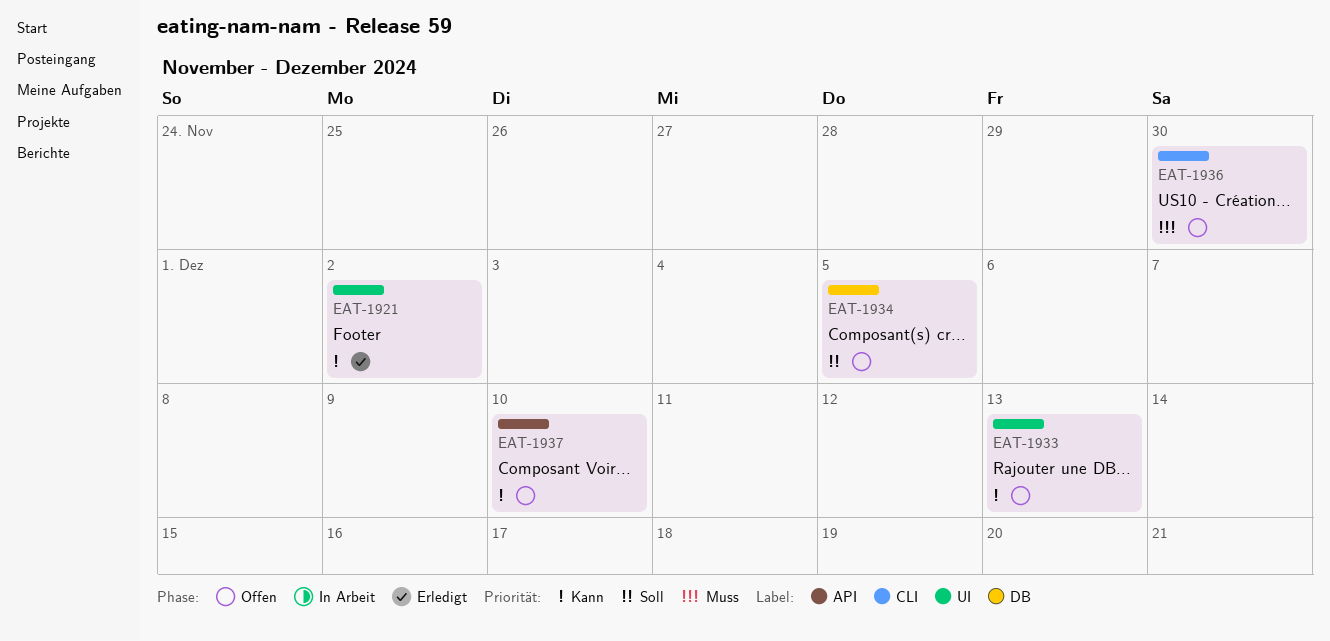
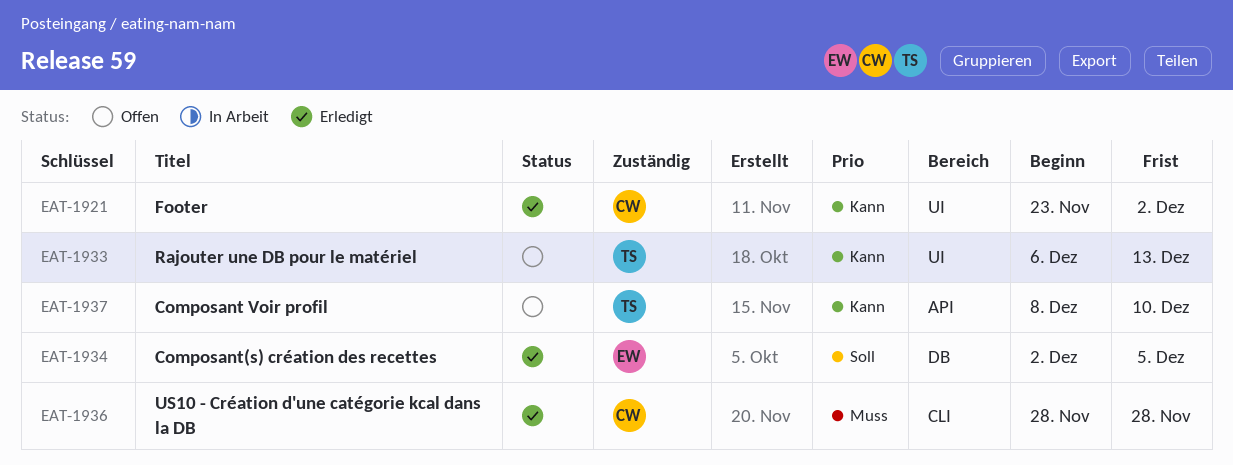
EAT-1934, status: Offen -> Erledigt
EAT-1936, status: Offen -> Erledigt
EAT-1936, due: Nov 30 -> Nov 28

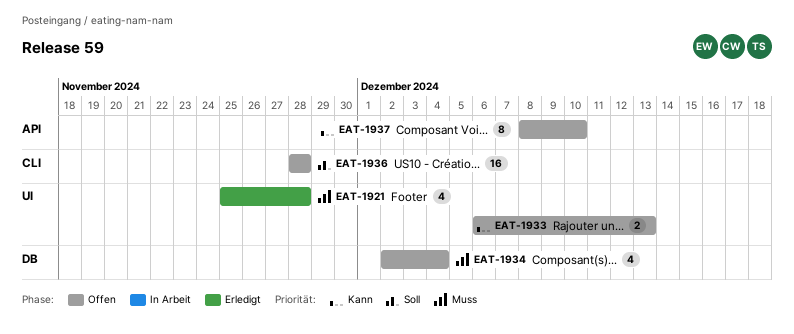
EAT-1921, priority: Kann -> Muss
EAT-1921, start: Nov 23 -> Nov 25
EAT-1921, due: Dec 2 -> Nov 28
EAT-1934, status: Erledigt -> Offen
EAT-1934, priority: Soll -> Muss
EAT-1934, due: Dec 5 -> Dec 4
EAT-1936, status: Erledigt -> Offen
EAT-1936, priority: Muss -> Soll

